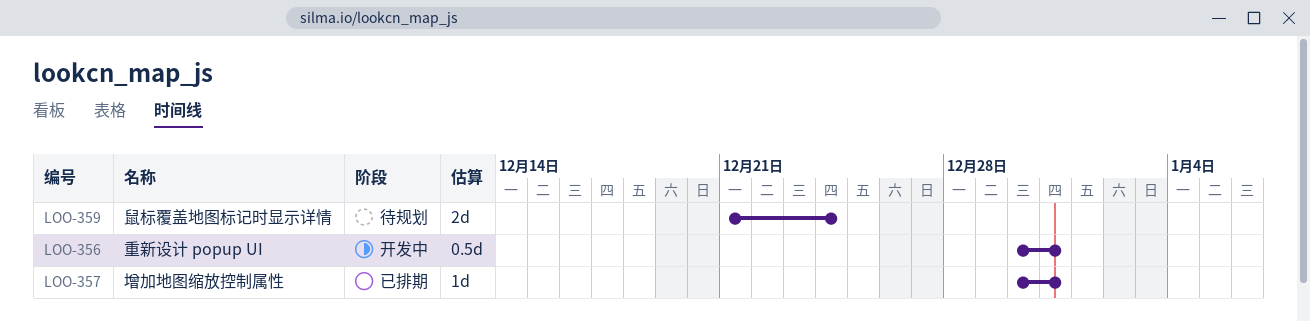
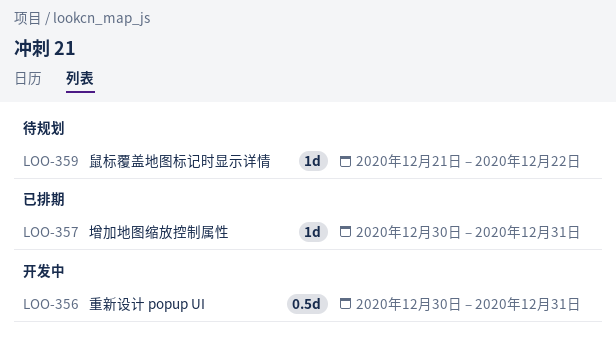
LOO-359, estimate: 2d -> 1d
LOO-359, due: Dec 24 -> Dec 22

